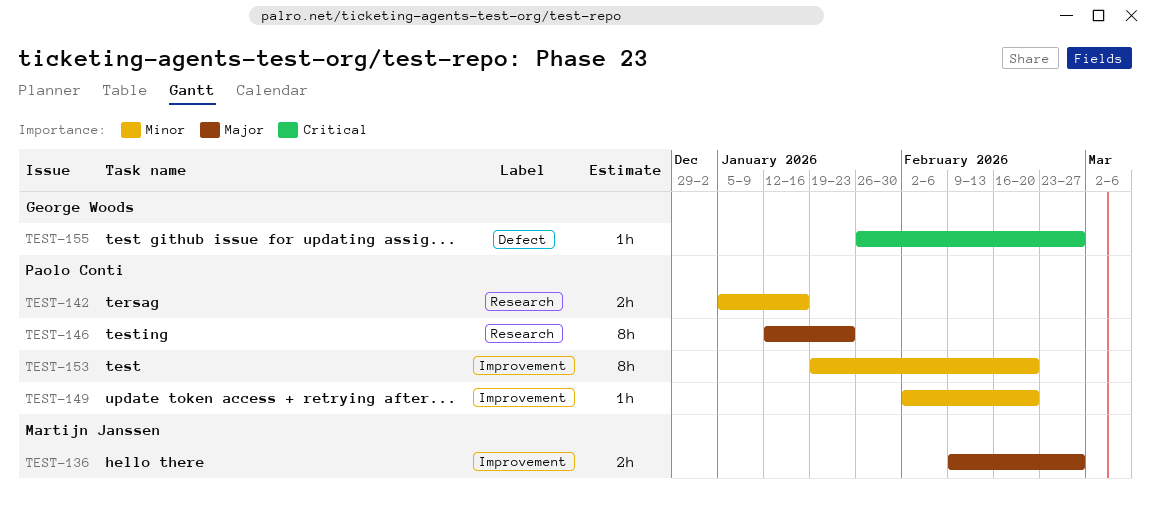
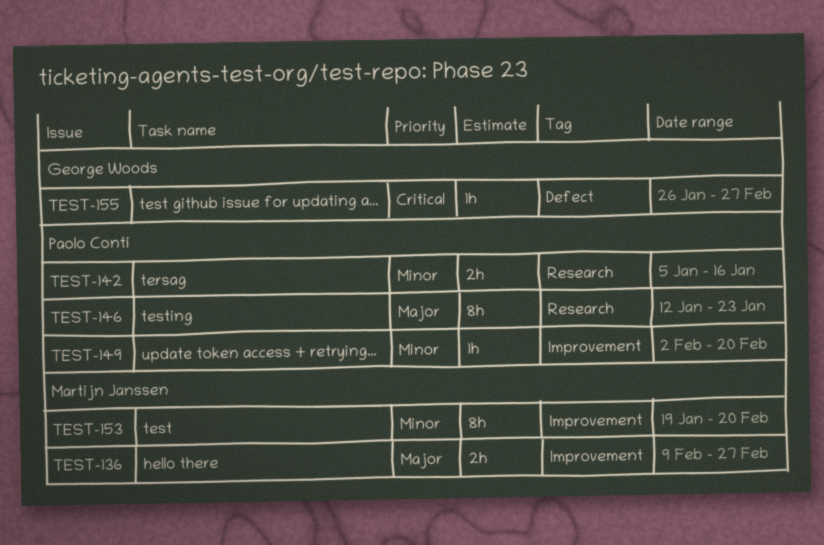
TEST-153, owner: Paolo Conti -> Martijn Janssen

